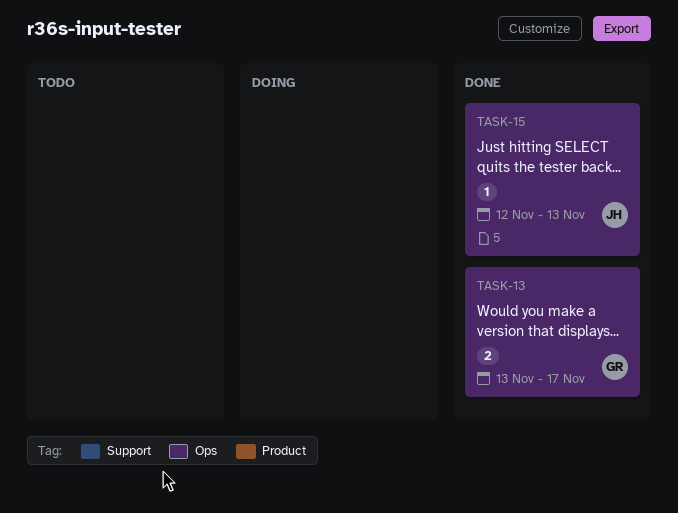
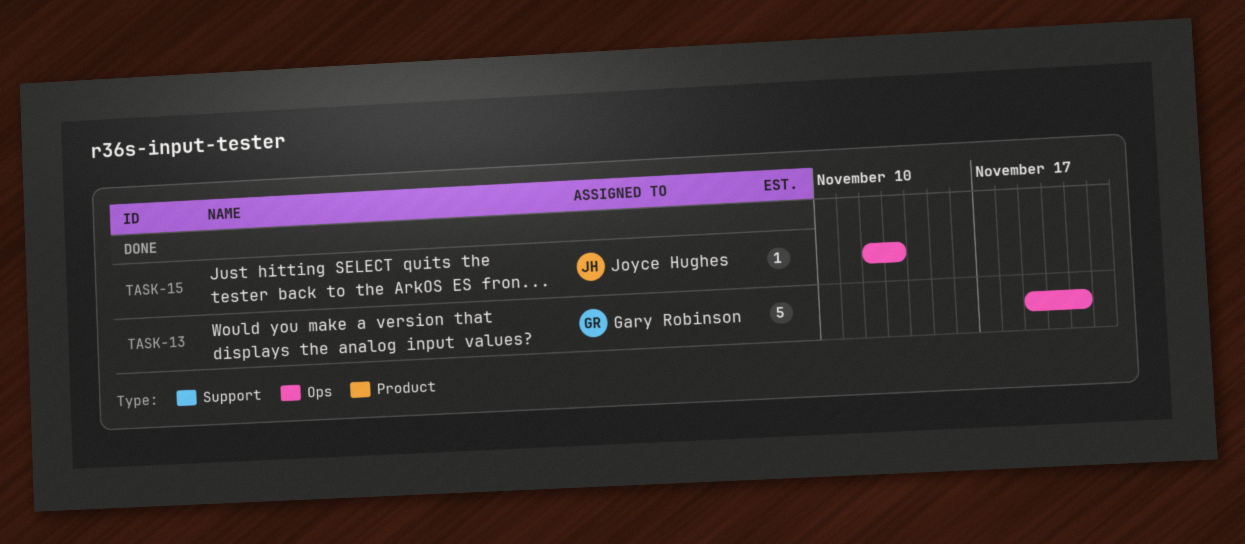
TASK-13, estimate: 2 -> 5
TASK-13, start: Nov 13 -> Nov 19
TASK-13, due: Nov 17 -> Nov 21

